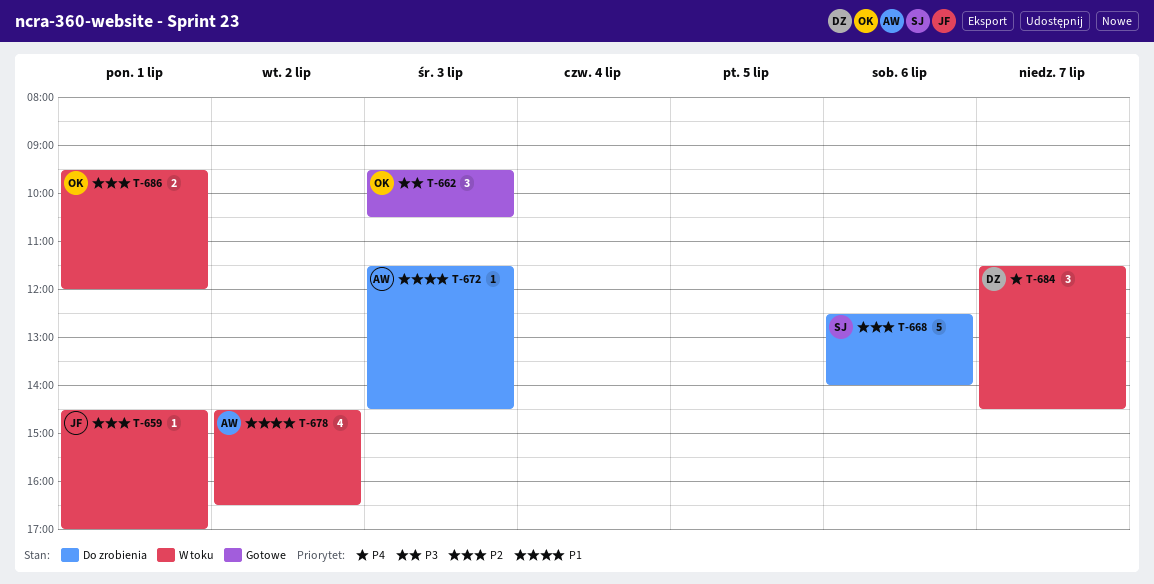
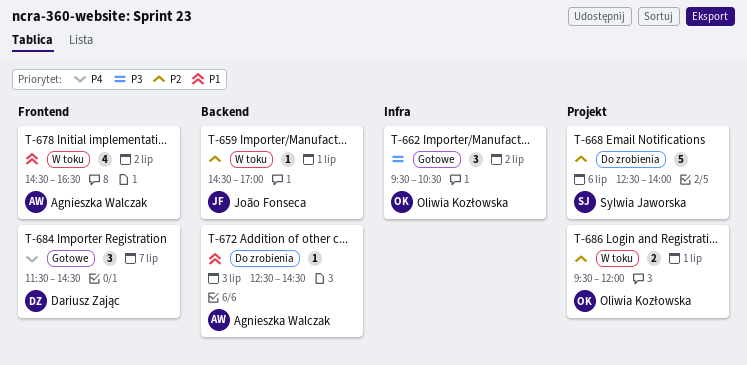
T-662, day: Jul 3 -> Jul 2
T-672, begins: 11:30 -> 12:30
T-684, status: W toku -> Gotowe

